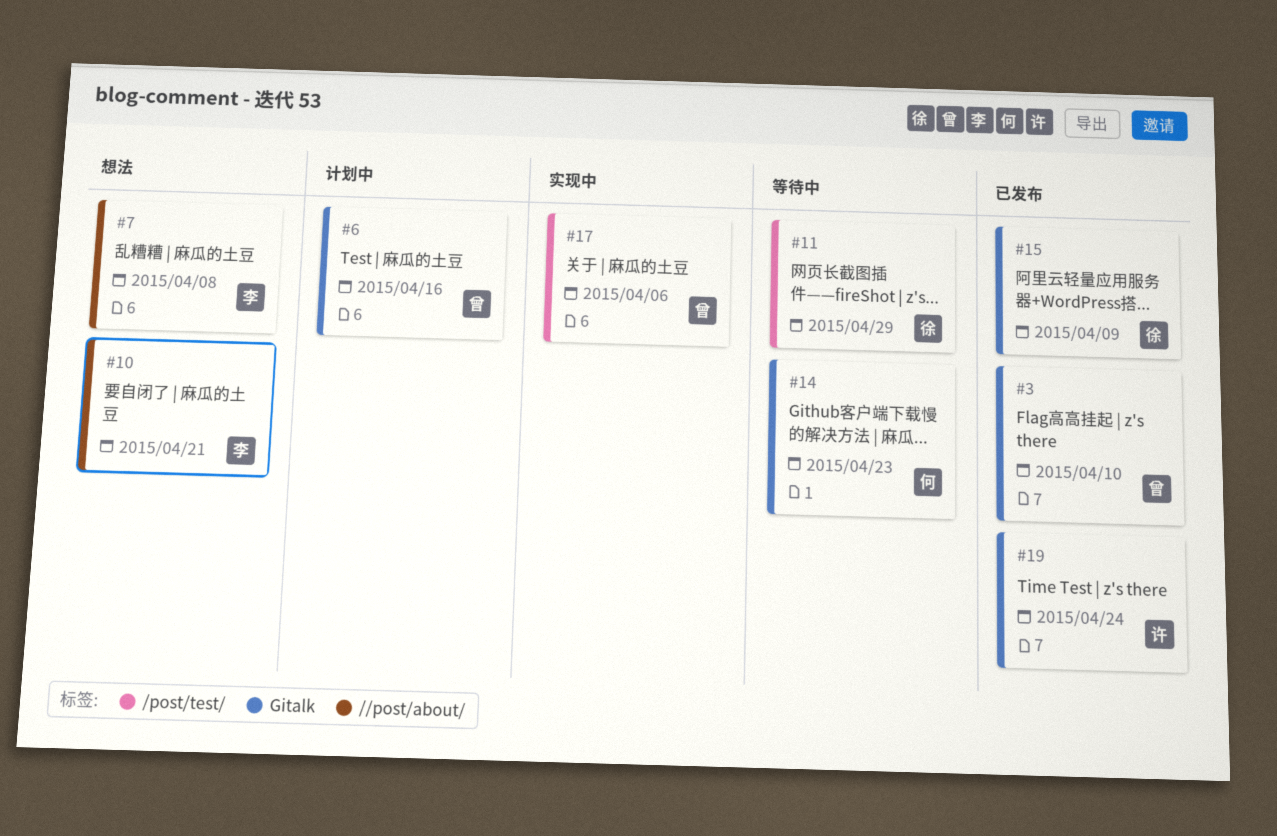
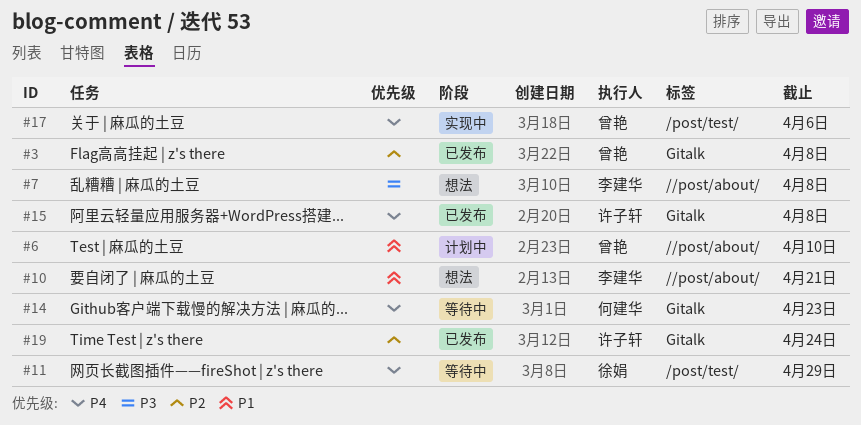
#3, due: Apr 10 -> Apr 8
#6, label: Gitalk -> //post/about/
#6, due: Apr 16 -> Apr 10
#15, owner: 徐娟 -> 许子轩
#15, due: Apr 9 -> Apr 8

